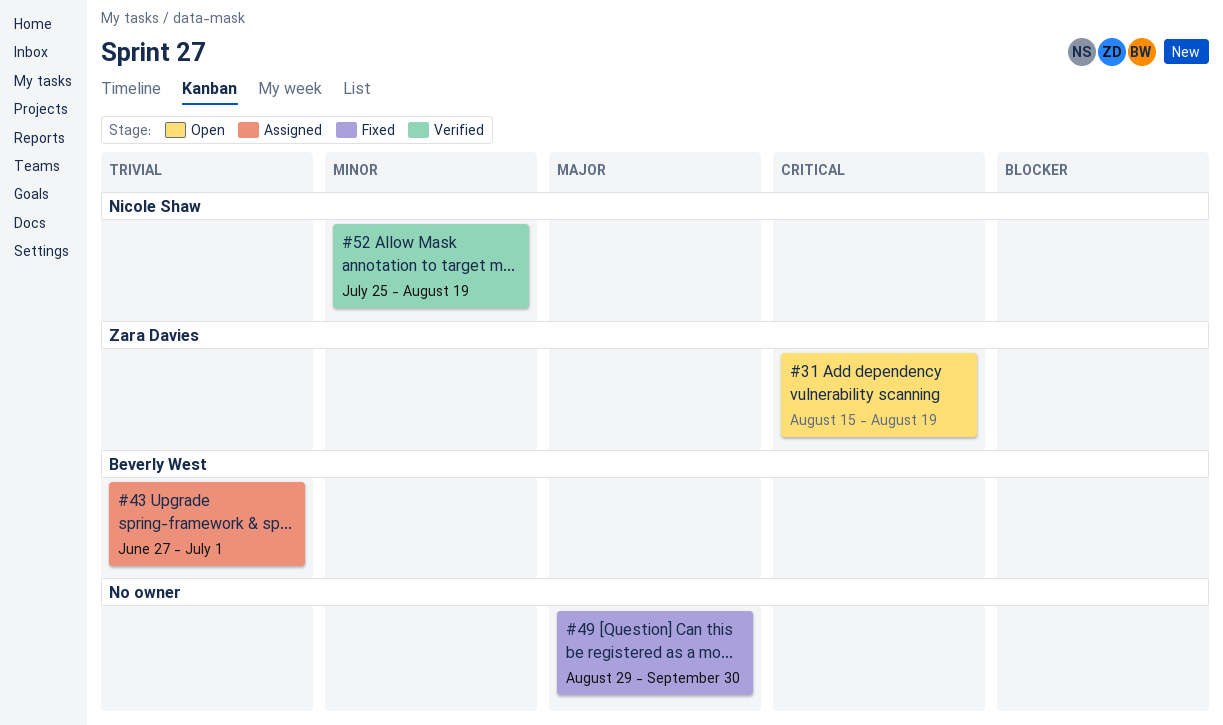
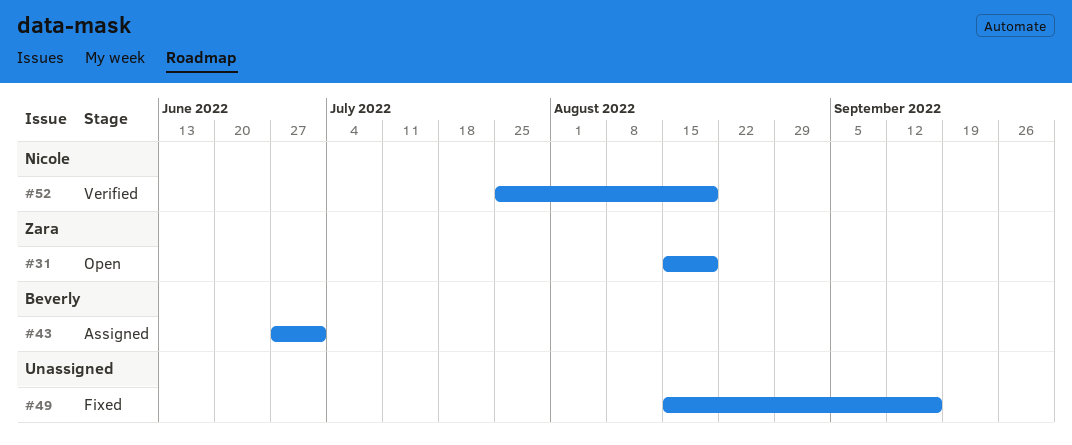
#49, start: Aug 29 -> Aug 15
#49, due: Sep 30 -> Sep 16

